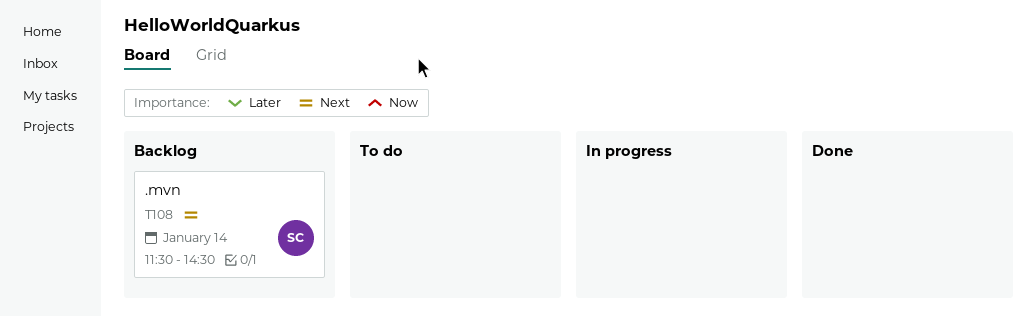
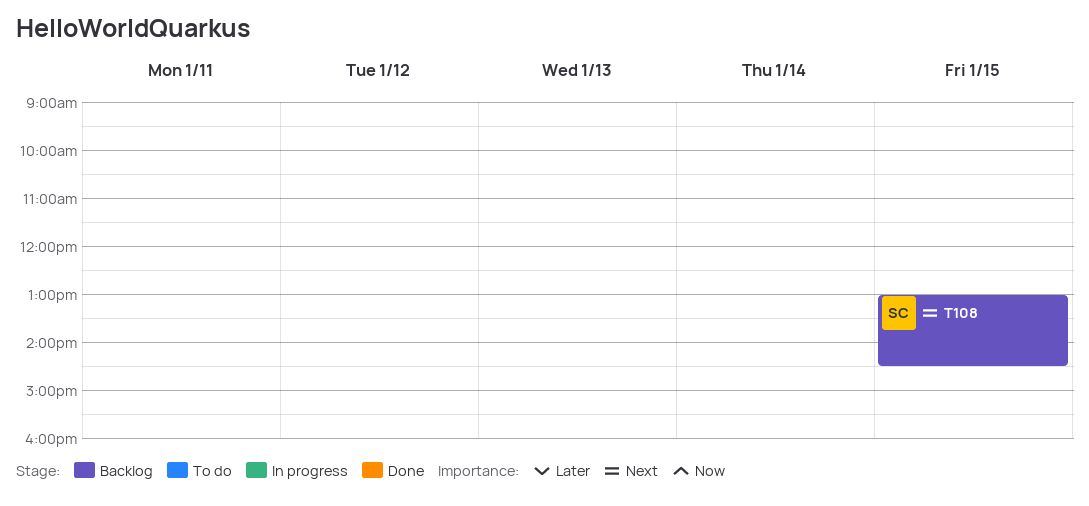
T108, day: Jan 14 -> Jan 15
T108, begins: 11:30 -> 13:00

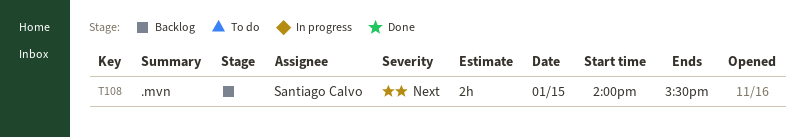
T108, begins: 13:00 -> 14:00
T108, ends: 14:30 -> 15:30

